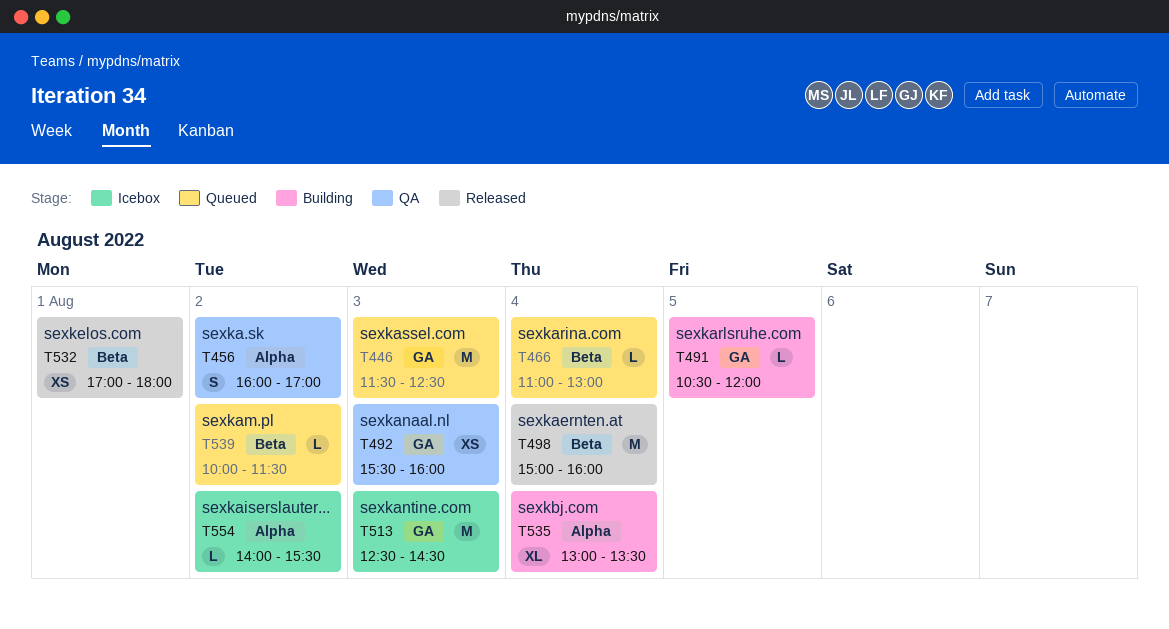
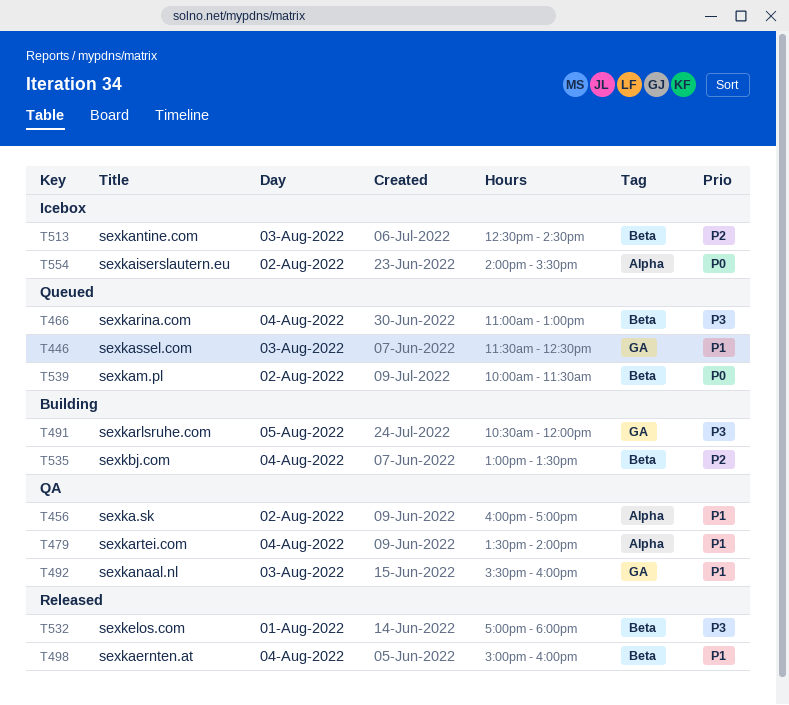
T479: none -> present
T513, label: GA -> Beta
T535, label: Alpha -> Beta

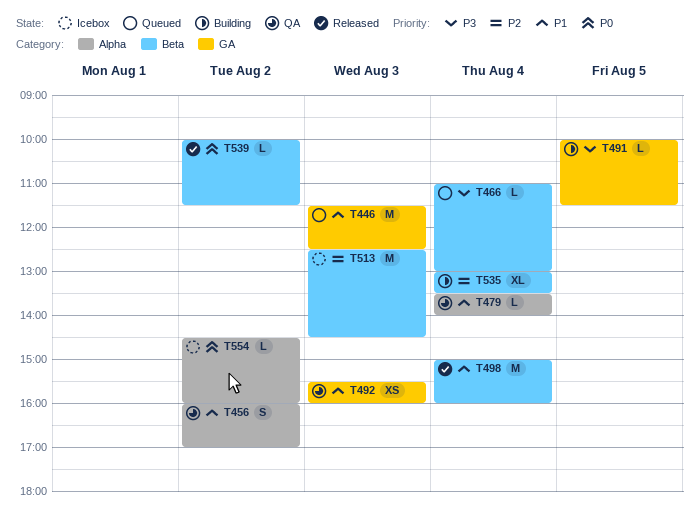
T491, begins: 10:30 -> 10:00
T491, ends: 12:00 -> 11:30
T532: present -> none
T539, status: Queued -> Released
T554, begins: 14:00 -> 14:30
T554, ends: 15:30 -> 16:00

